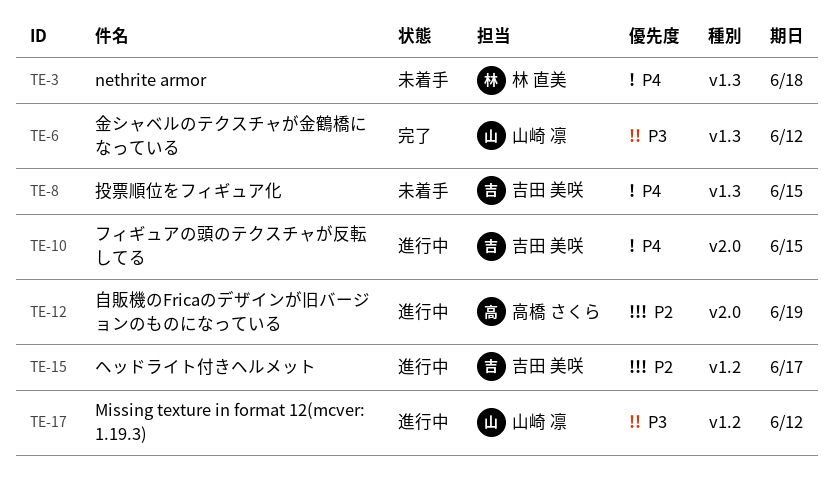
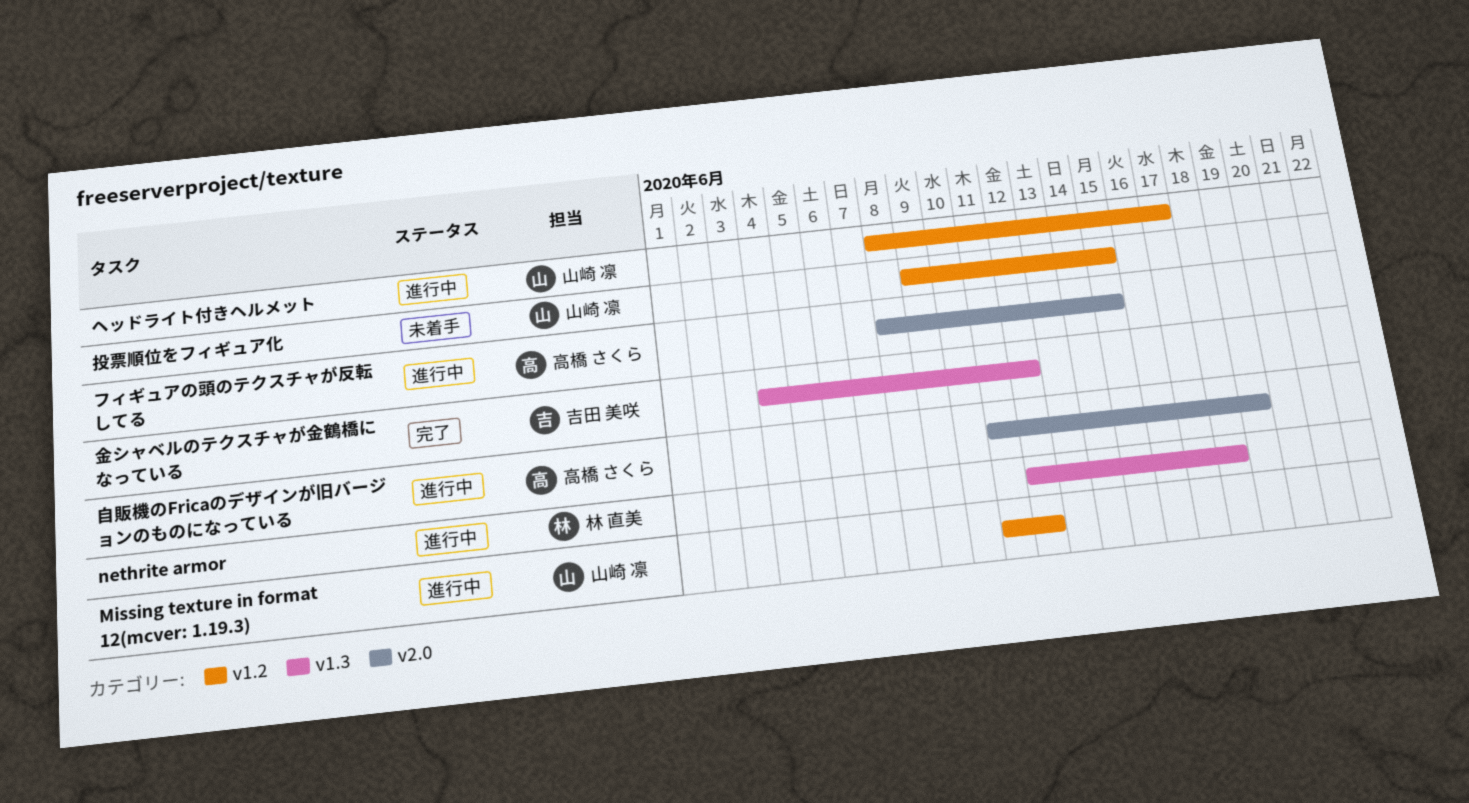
nethrite armor, status: 未着手 -> 進行中
フィギュアの頭のテクスチャが反転してる, owner: 吉田 美咲 -> 高橋 さくら
ヘッドライト付きヘルメット, owner: 吉田 美咲 -> 山崎 凛
投票順位をフィギュア化, owner: 吉田 美咲 -> 山崎 凛
投票順位をフィギュア化, label: v1.3 -> v1.2
金シャベルのテクスチャが金鶴橋になっている, owner: 山崎 凛 -> 吉田 美咲

